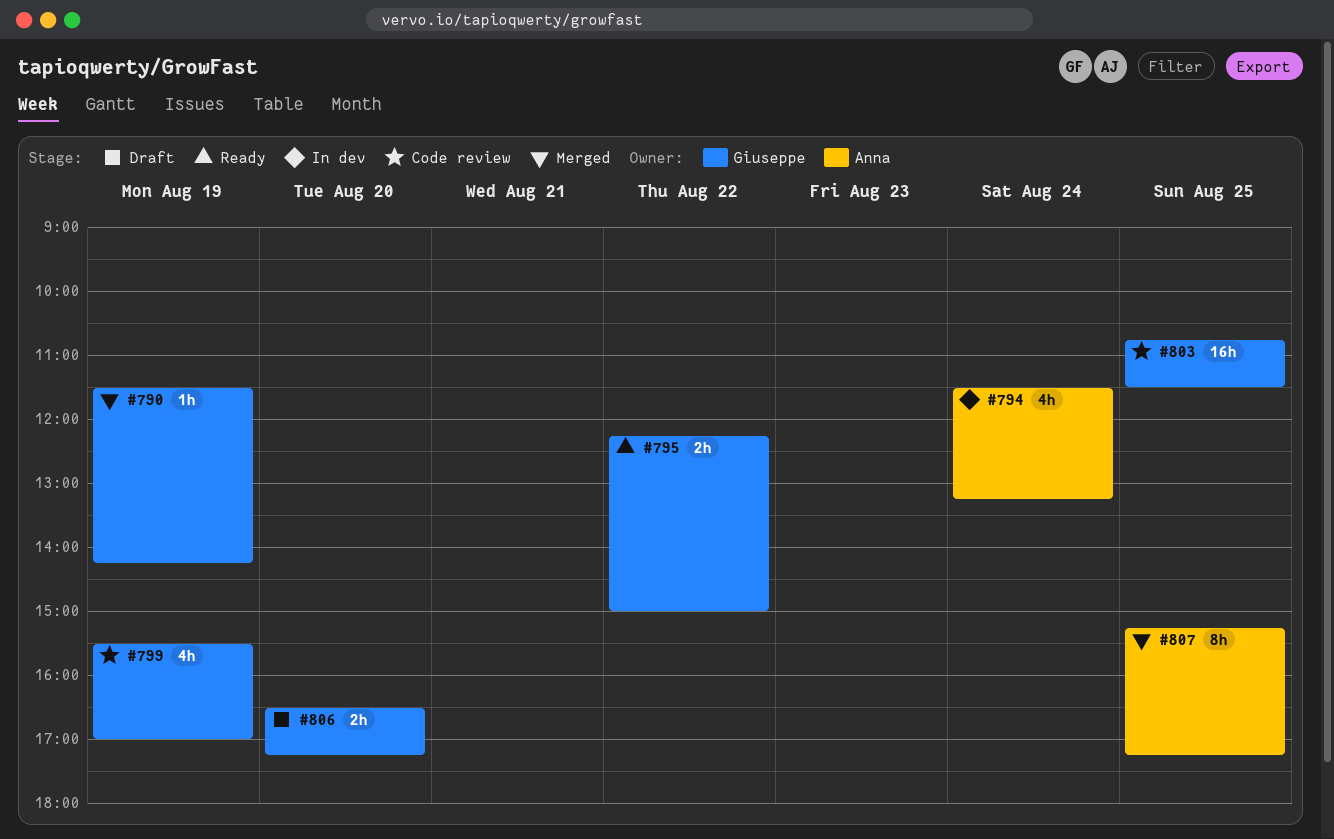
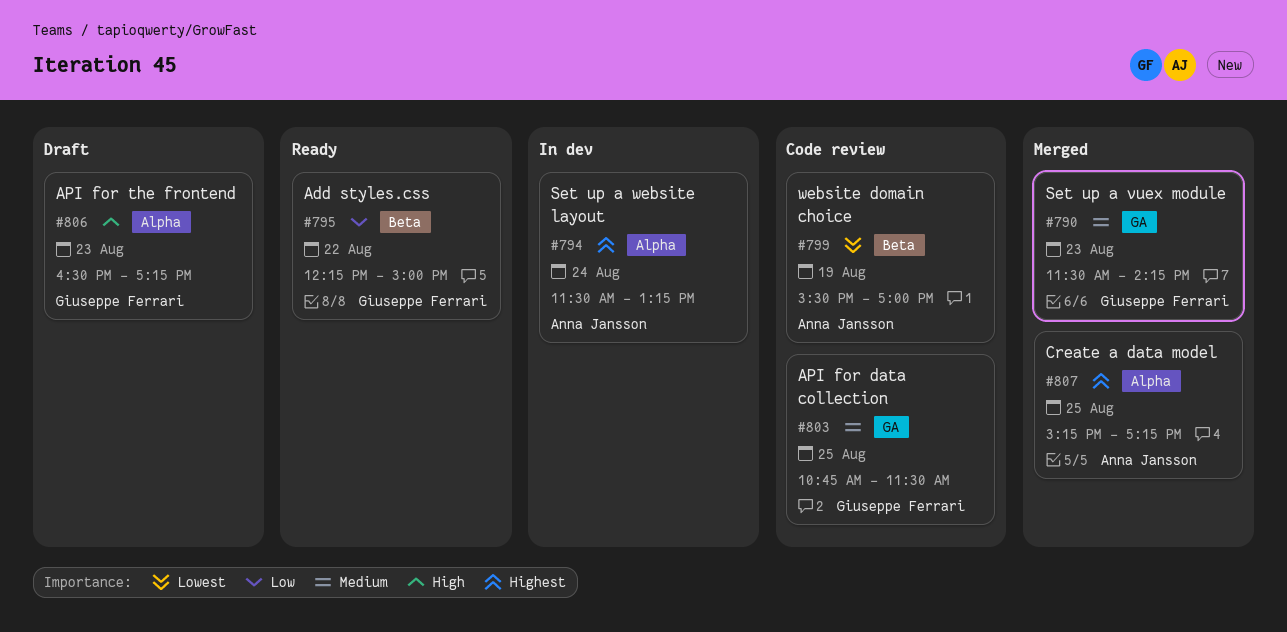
#790, day: Aug 19 -> Aug 23
#799, owner: Giuseppe Ferrari -> Anna Jansson
#806, day: Aug 20 -> Aug 23

